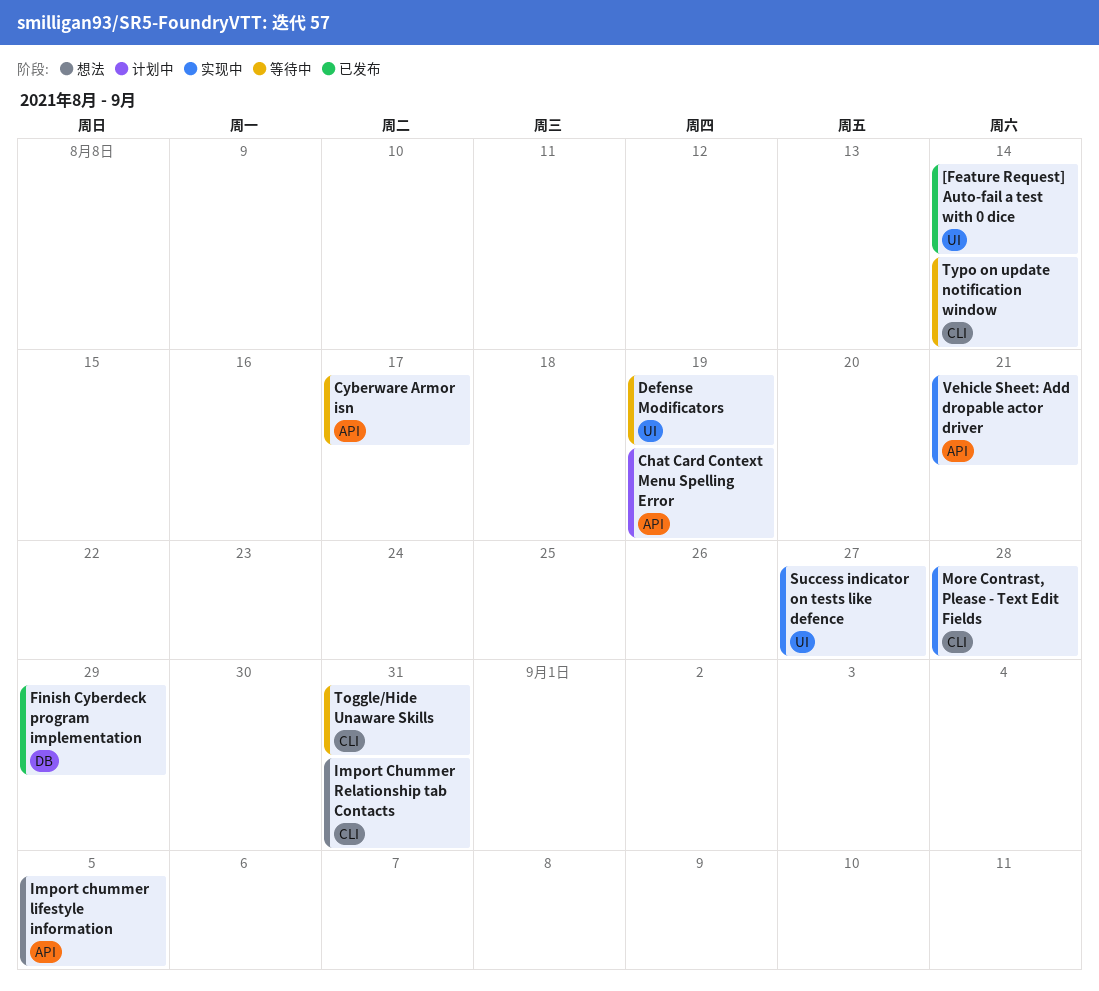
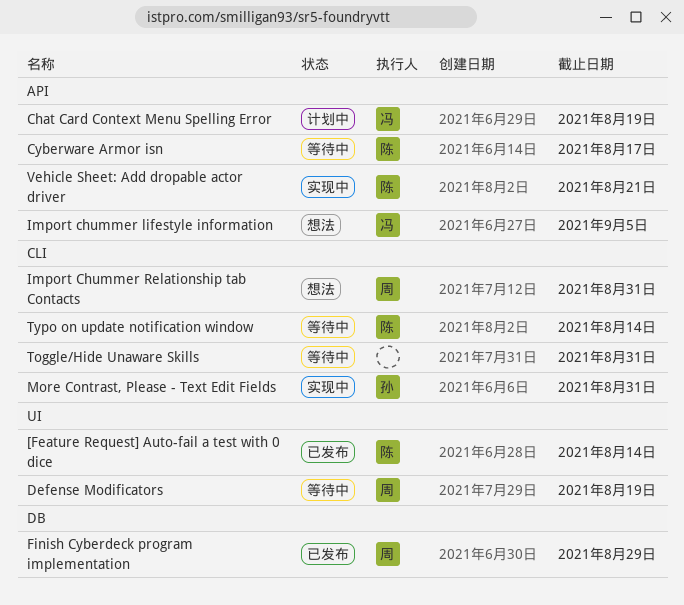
More Contrast, Please - Text Edit Fields, due: Aug 28 -> Aug 31
Success indicator on tests like defence: present -> none

